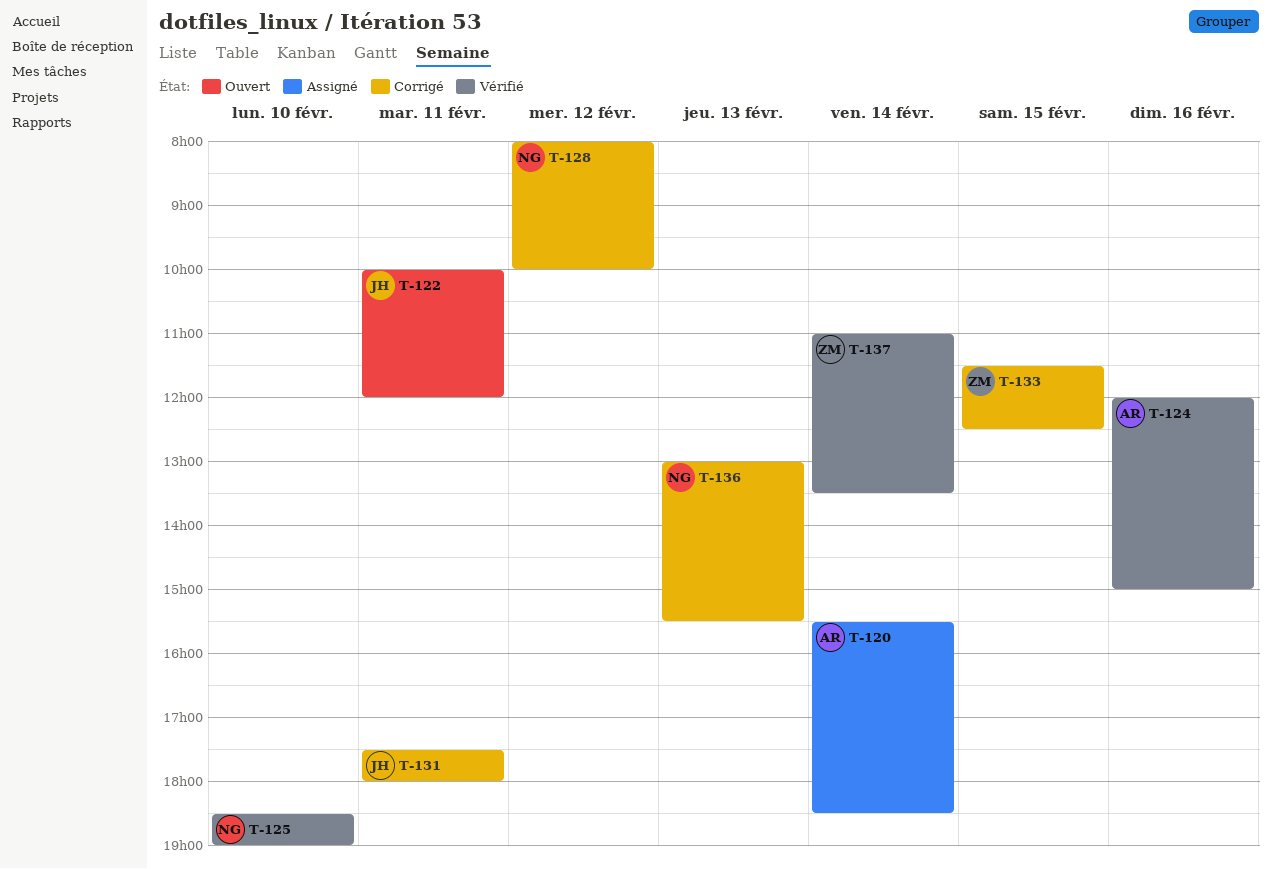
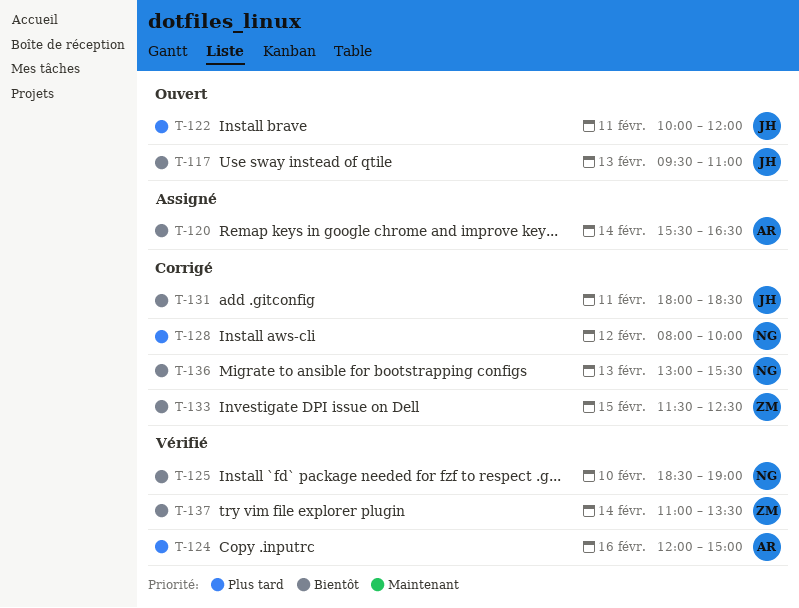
T-117: none -> present
T-120, ends: 18:30 -> 16:30
T-131, begins: 17:30 -> 18:00
T-131, ends: 18:00 -> 18:30

